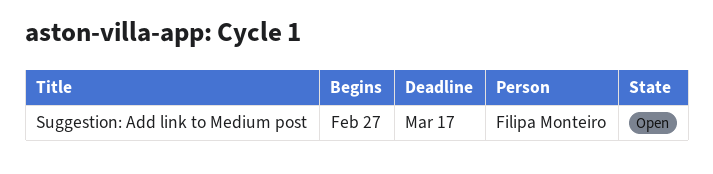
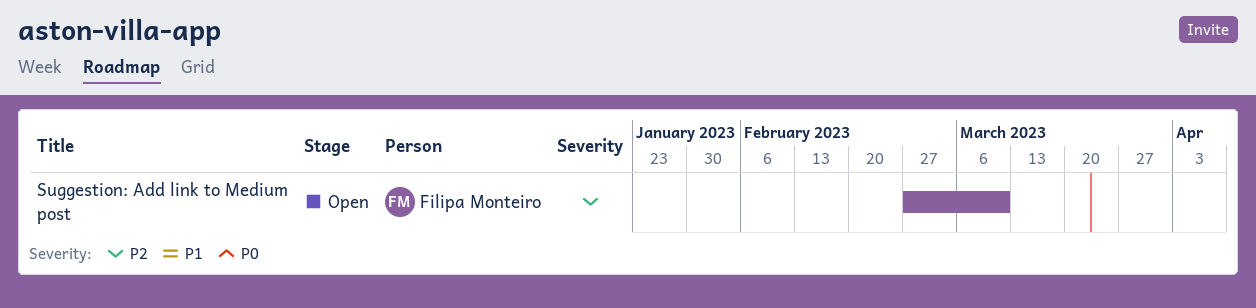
Suggestion: Add link to Medium post, due: Mar 17 -> Mar 10

